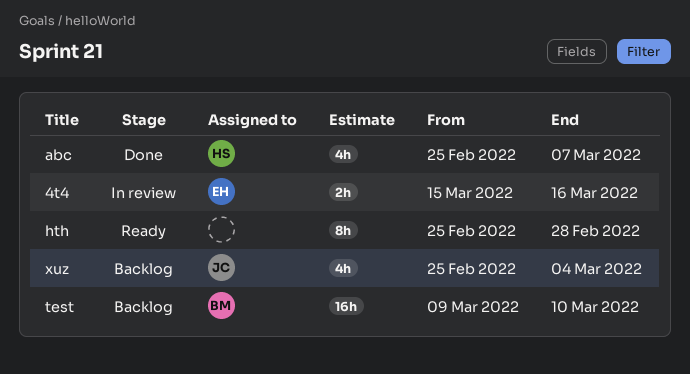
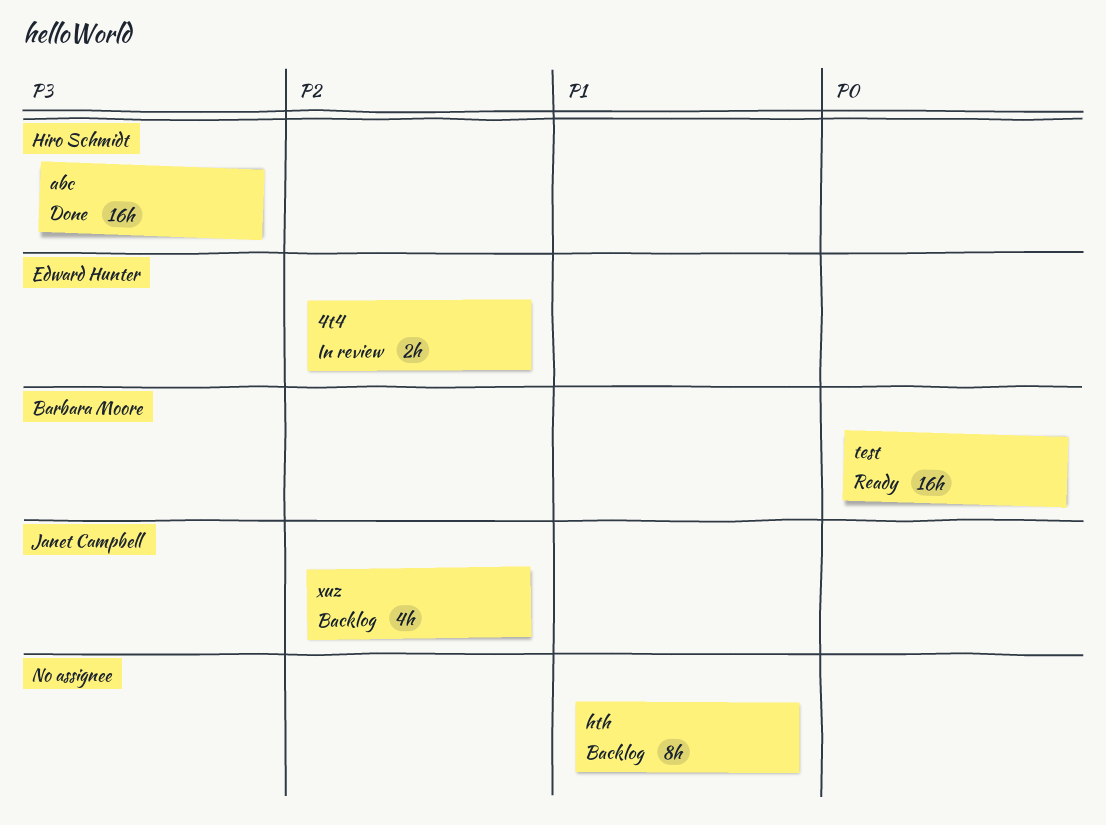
abc, estimate: 4h -> 16h
hth, status: Ready -> Backlog
test, status: Backlog -> Ready

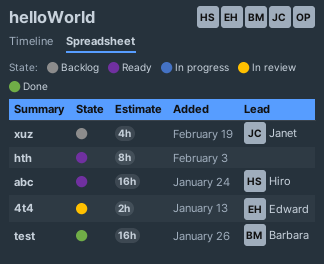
abc, status: Done -> Ready
hth, status: Backlog -> Ready
test, status: Ready -> Done

